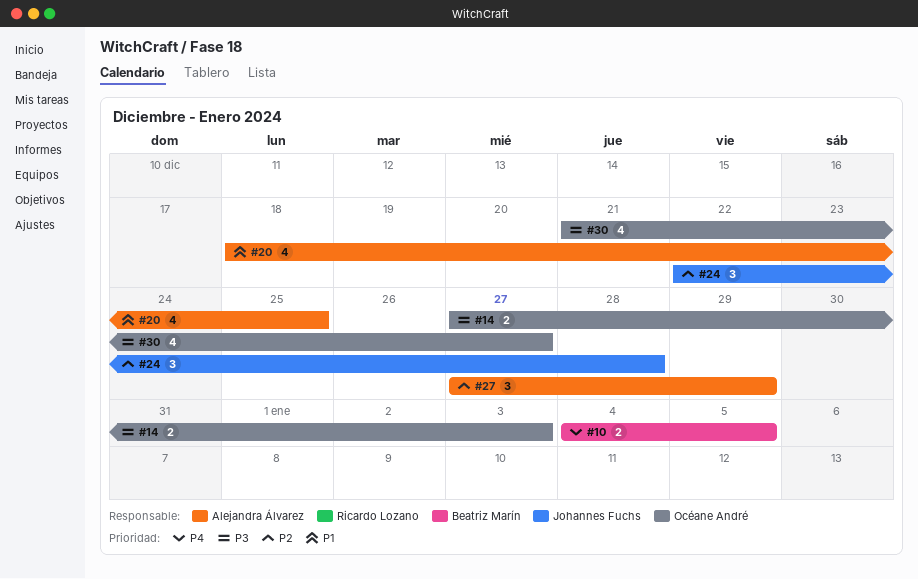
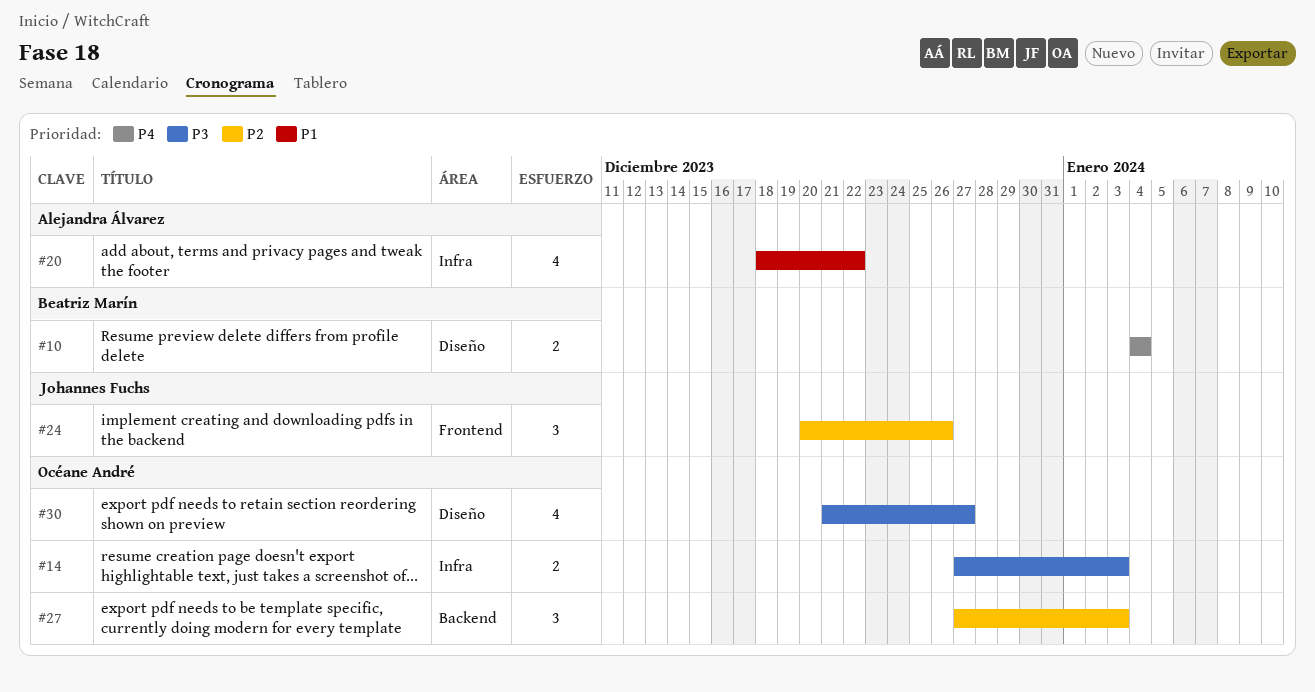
#10, due: Jan 5 -> Jan 4
#20, due: Dec 25 -> Dec 22
#24, start: Dec 22 -> Dec 20
#24, due: Dec 28 -> Dec 26
#27, owner: Alejandra Álvarez -> Océane André
#27, due: Dec 29 -> Jan 3

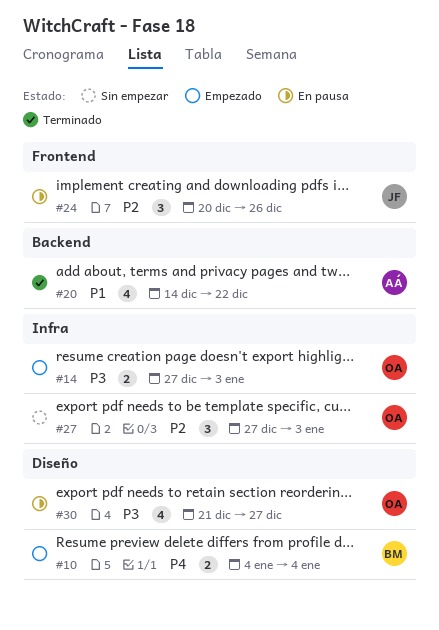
#20, label: Infra -> Backend
#20, start: Dec 18 -> Dec 14
#27, label: Backend -> Infra

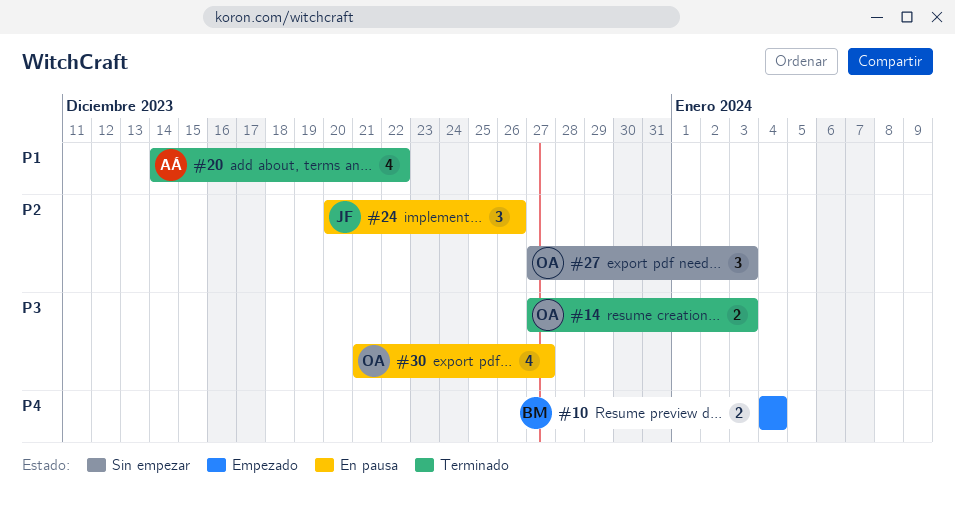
#14, status: Empezado -> Terminado

